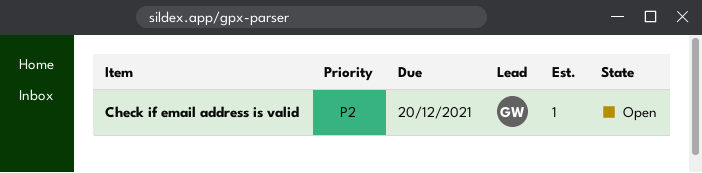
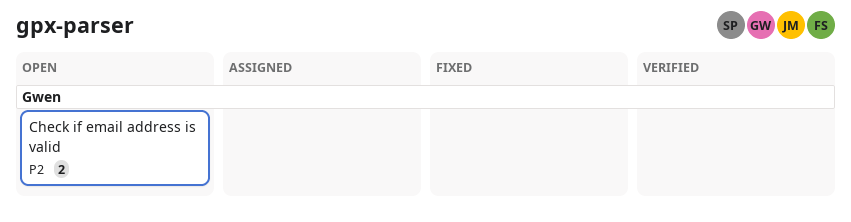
Check if email address is valid, estimate: 1 -> 2

